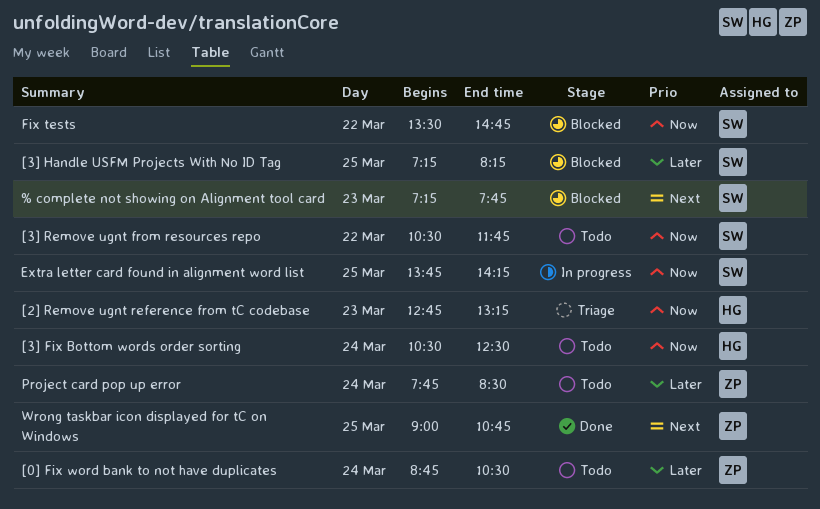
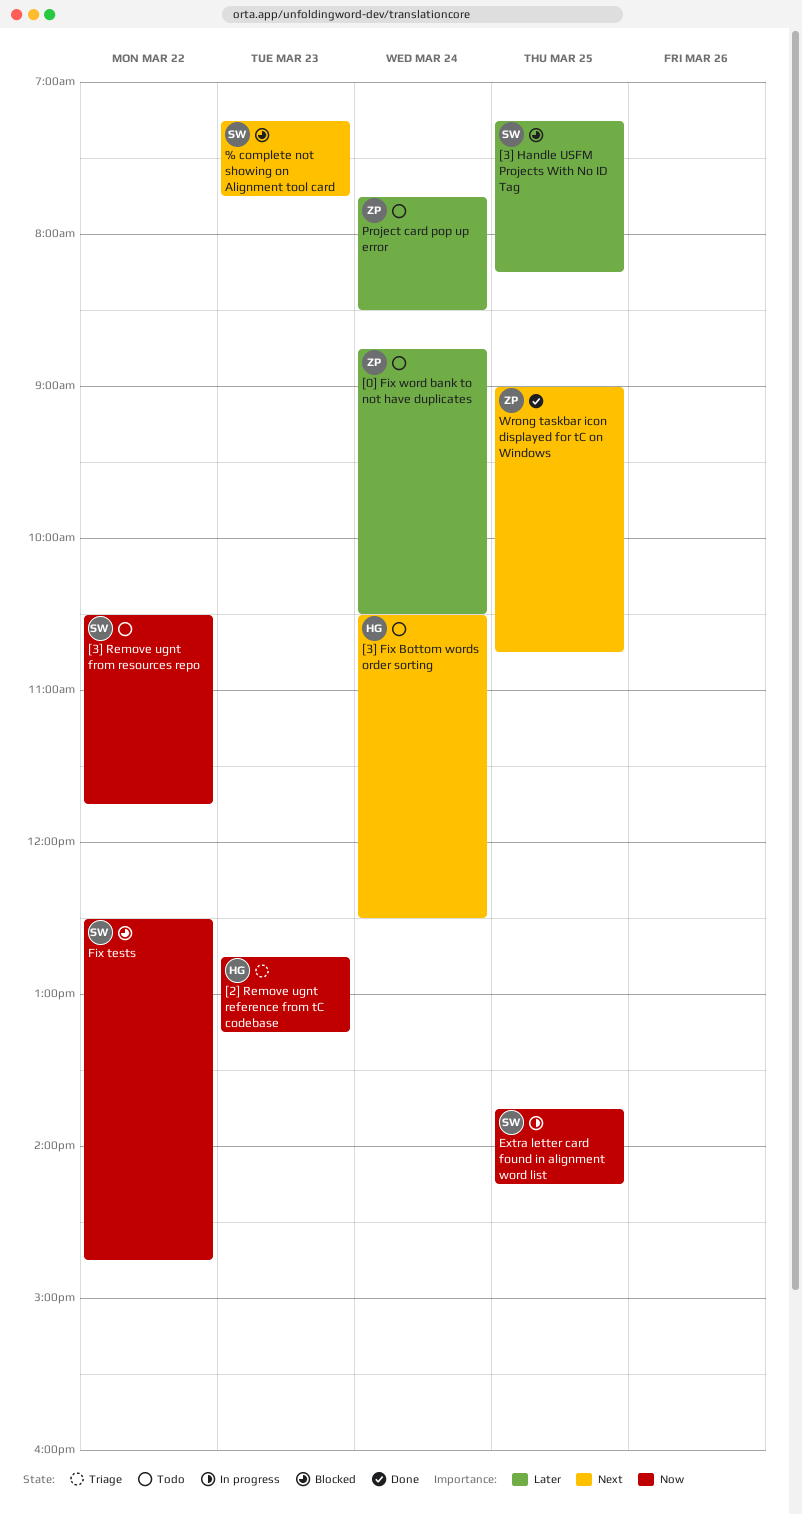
[3] Fix Bottom words order sorting, priority: Now -> Next
Fix tests, begins: 13:30 -> 12:30

